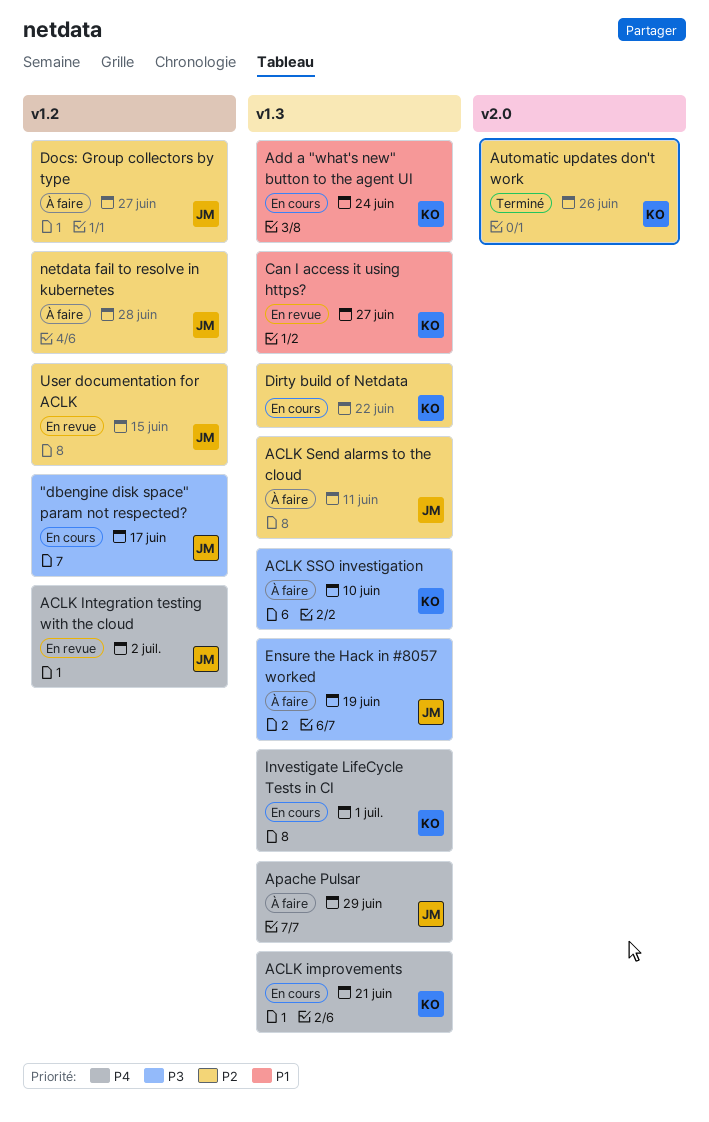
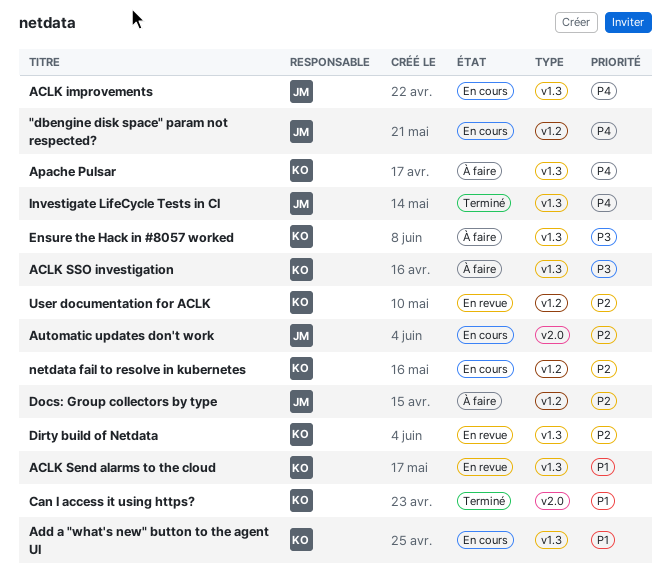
"dbengine disk space" param not respected?, priority: P3 -> P4
ACLK improvements, owner: KO -> JM
ACLK Integration testing with the cloud: present -> none
ACLK Send alarms to the cloud, status: À faire -> En revue
ACLK Send alarms to the cloud, owner: JM -> KO
ACLK Send alarms to the cloud, priority: P2 -> P1
Apache Pulsar, owner: JM -> KO
Automatic updates don't work, status: Terminé -> En cours
Automatic updates don't work, owner: KO -> JM
Can I access it using https?, status: En revue -> Terminé
Can I access it using https?, label: v1.3 -> v2.0
Dirty build of Netdata, status: En cours -> En revue
Ensure the Hack in #8057 worked, owner: JM -> KO
Investigate LifeCycle Tests in CI, status: En cours -> Terminé
Investigate LifeCycle Tests in CI, owner: KO -> JM
netdata fail to resolve in kubernetes, status: À faire -> En cours
netdata fail to resolve in kubernetes, owner: JM -> KO
User documentation for ACLK, owner: JM -> KO

